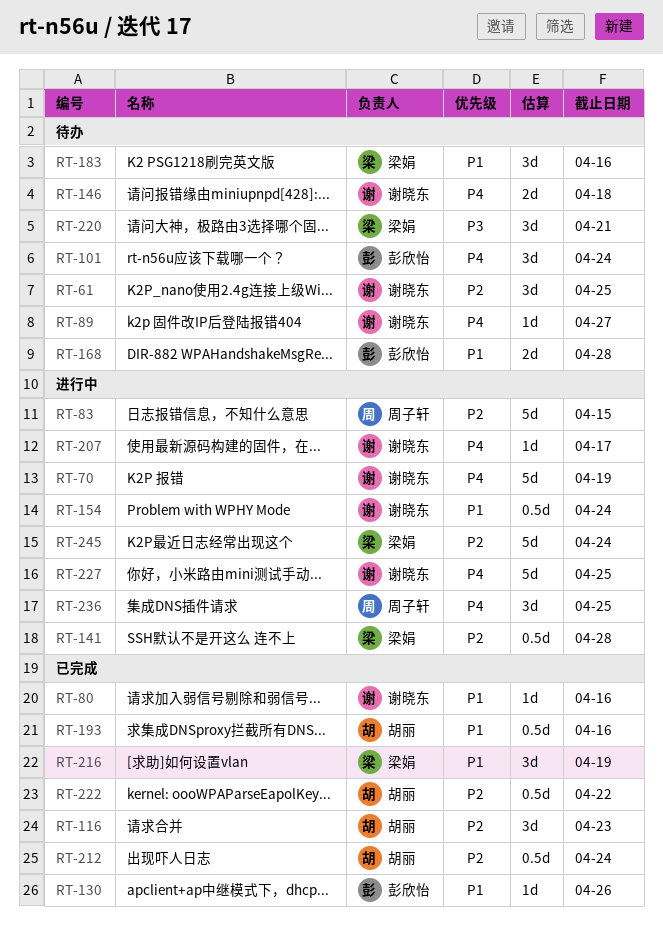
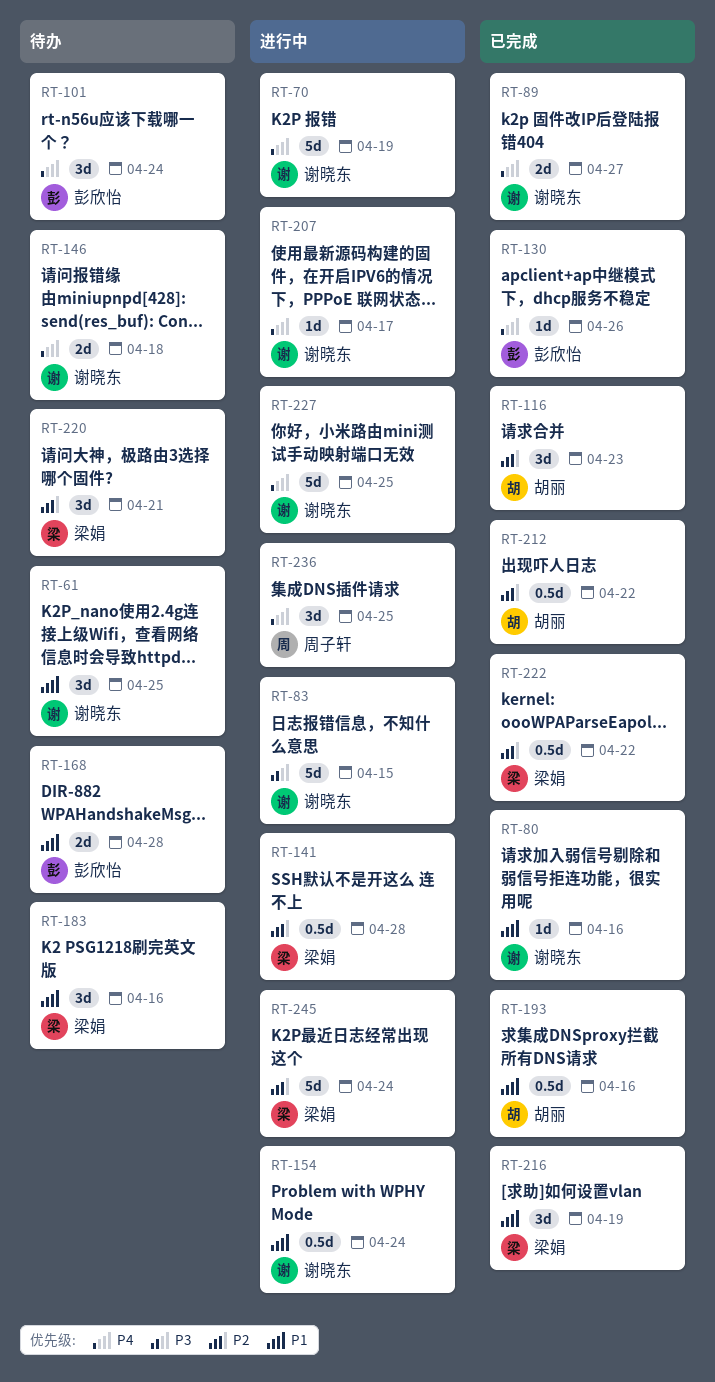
RT-61, priority: P2 -> P1
RT-83, owner: 周子轩 -> 谢晓东
RT-83, priority: P2 -> P3
RT-89, status: 待办 -> 已完成
RT-89, estimate: 1d -> 2d
RT-130, priority: P1 -> P4
RT-212, due: Apr 24 -> Apr 22
RT-220, priority: P3 -> P2
RT-222, owner: 胡丽 -> 梁娟

